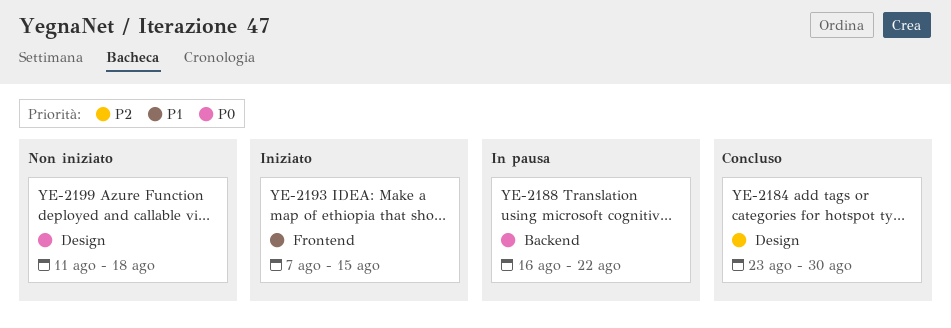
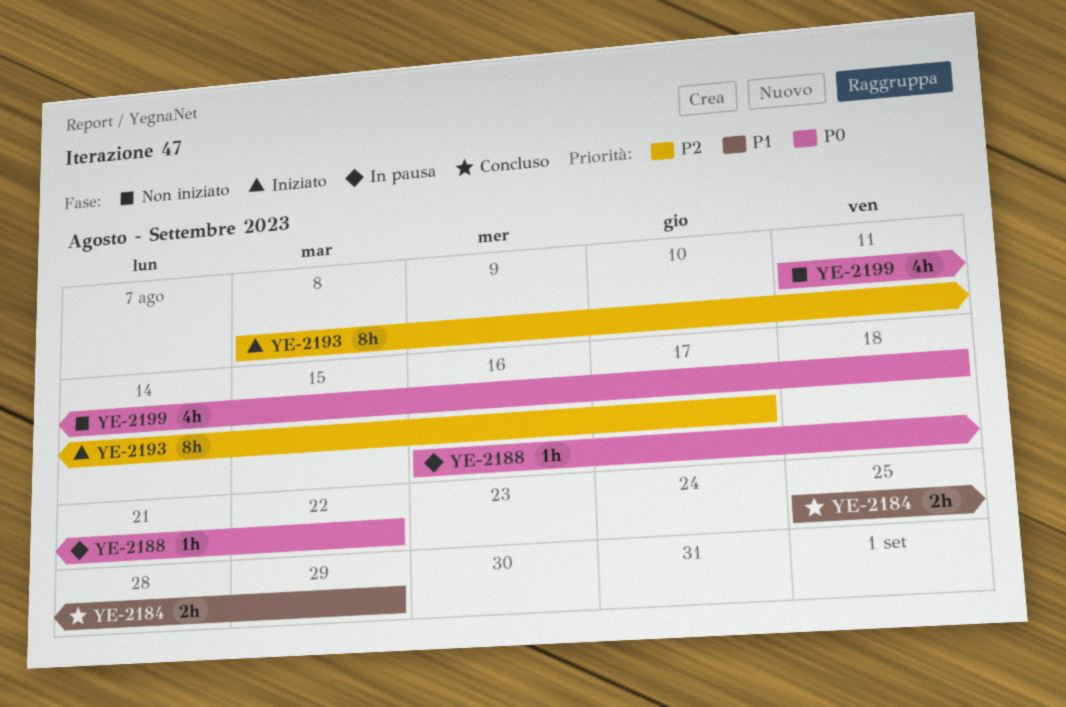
YE-2184, priority: P2 -> P1
YE-2184, start: Aug 23 -> Aug 25
YE-2184, due: Aug 30 -> Aug 29
YE-2193, priority: P1 -> P2
YE-2193, start: Aug 7 -> Aug 8
YE-2193, due: Aug 15 -> Aug 17

